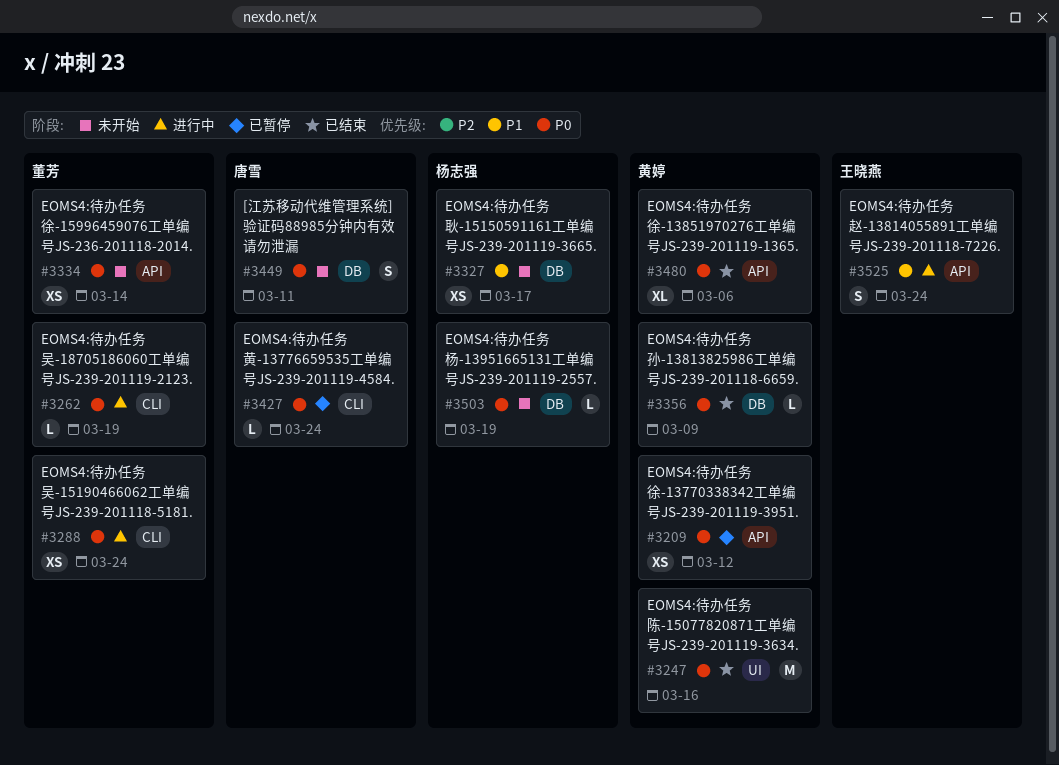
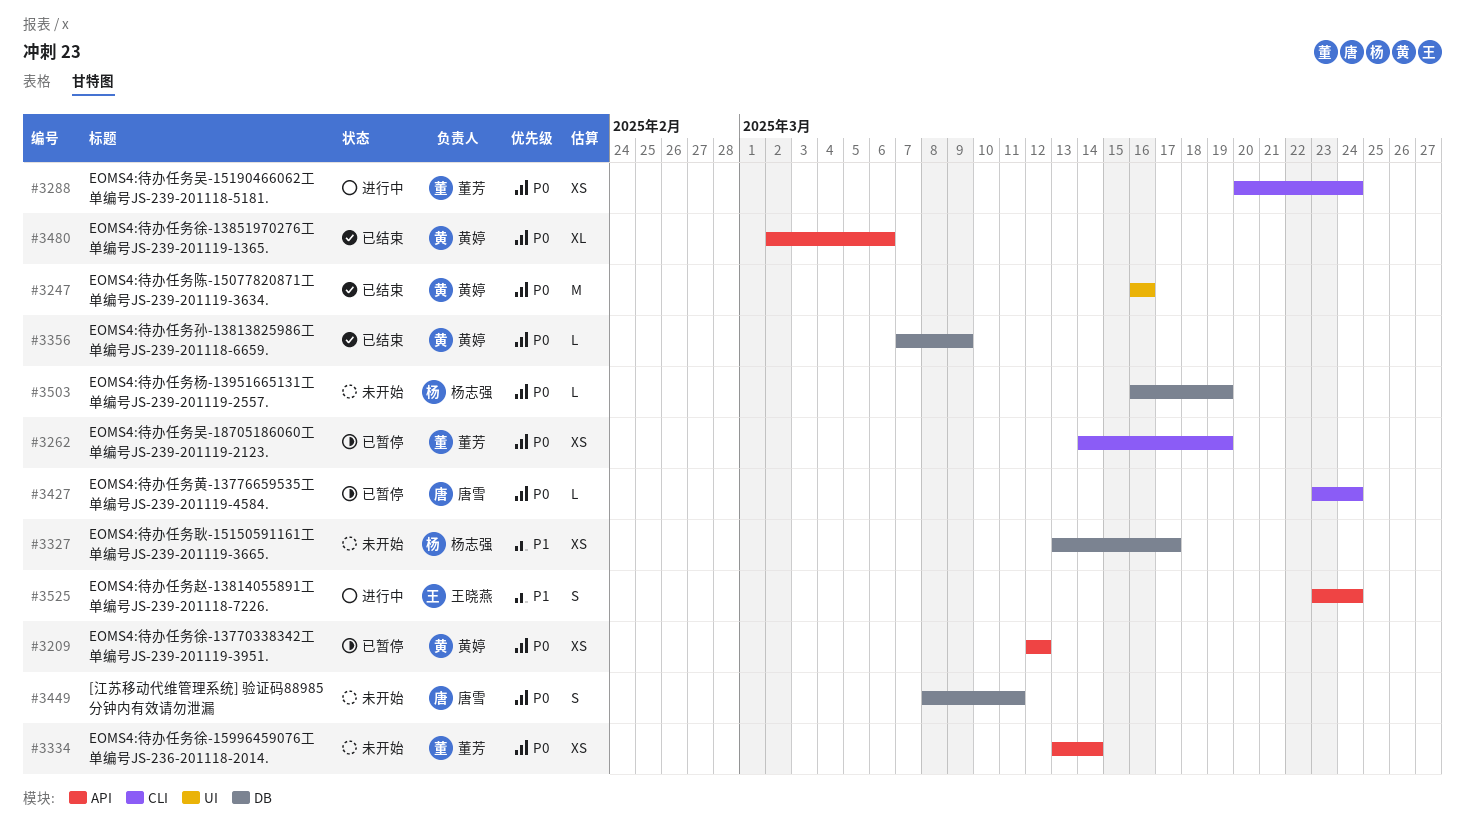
#3262, status: 进行中 -> 已暂停
#3262, estimate: L -> XS

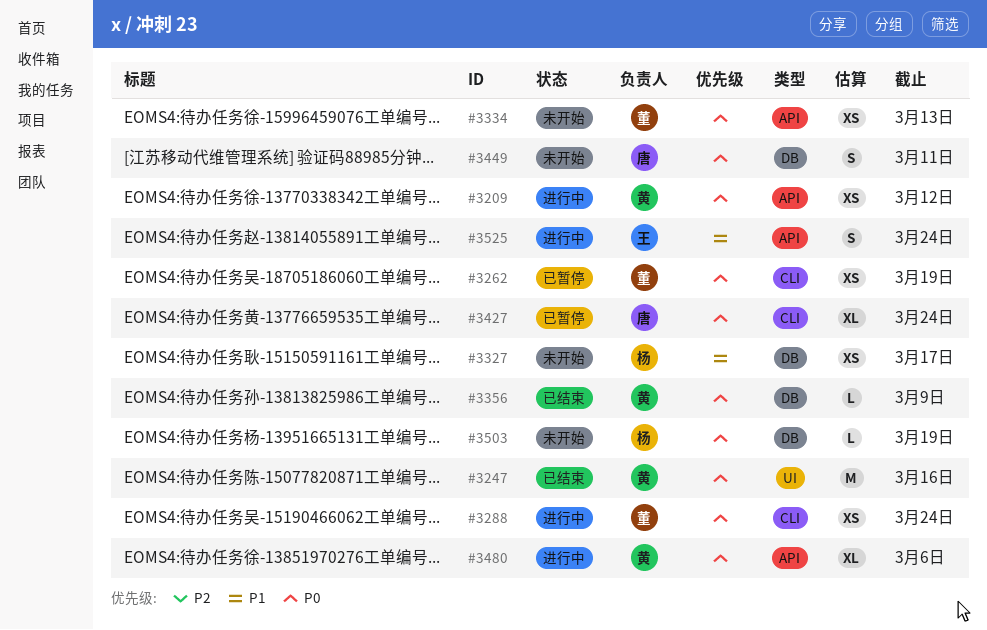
#3209, status: 已暂停 -> 进行中
#3334, due: Mar 14 -> Mar 13
#3427, estimate: L -> XL
#3480, status: 已结束 -> 进行中

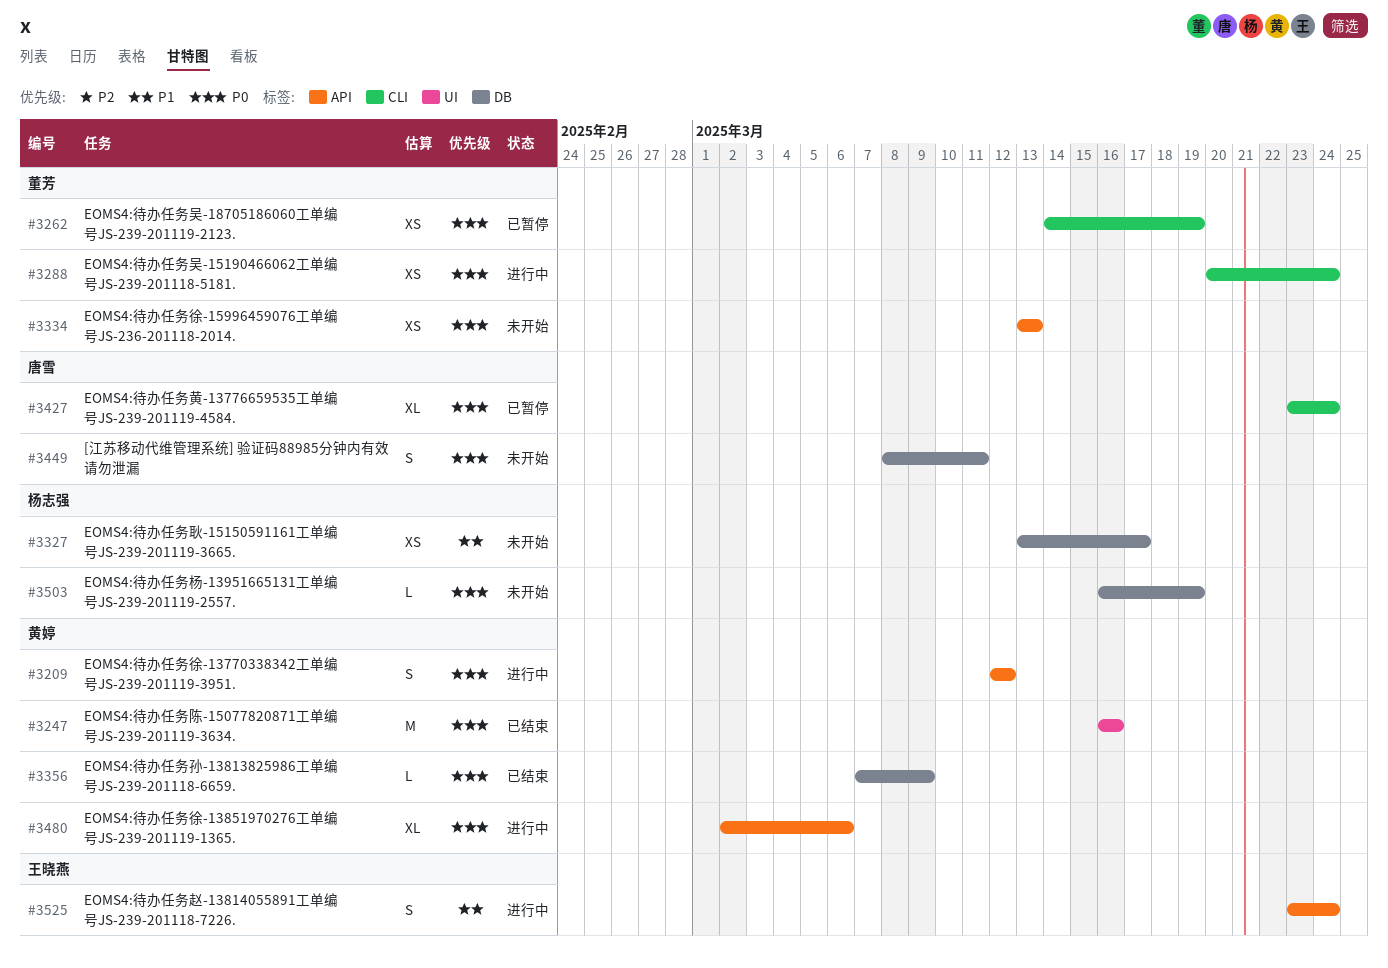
#3209, estimate: XS -> S

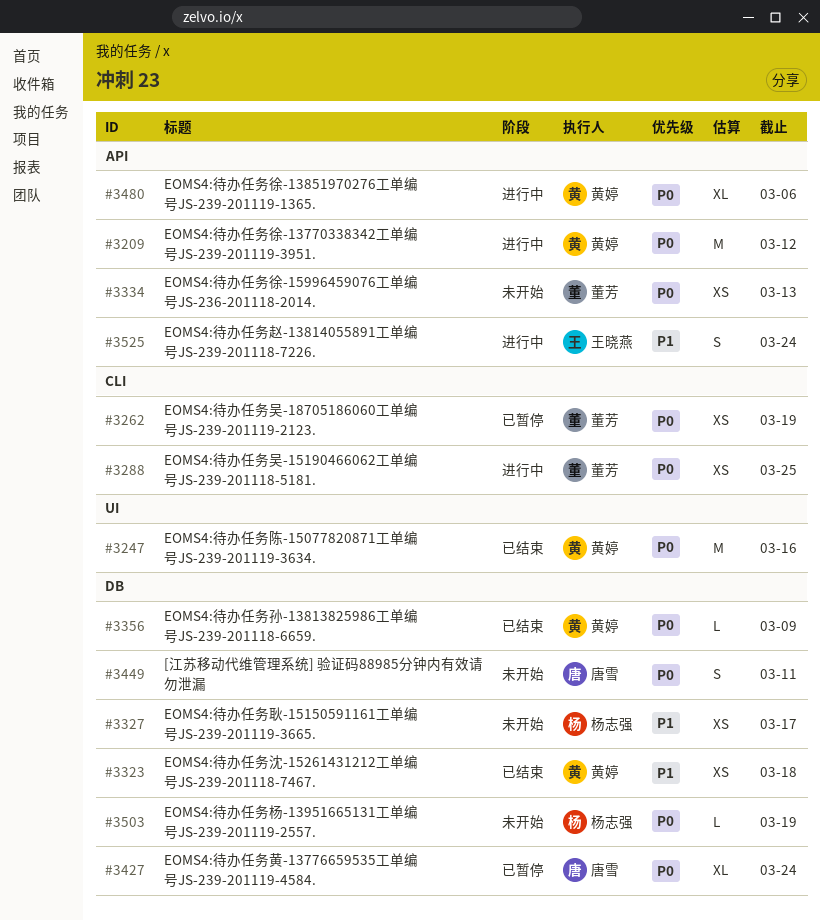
#3209, estimate: S -> M
#3288, due: Mar 24 -> Mar 25
#3323: none -> present
#3427, label: CLI -> DB

